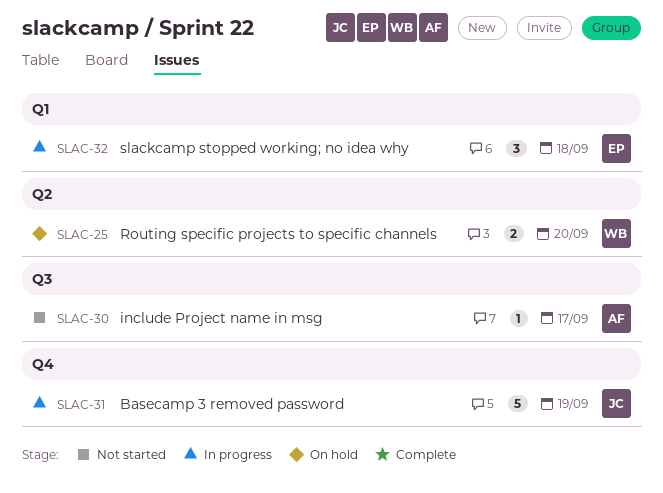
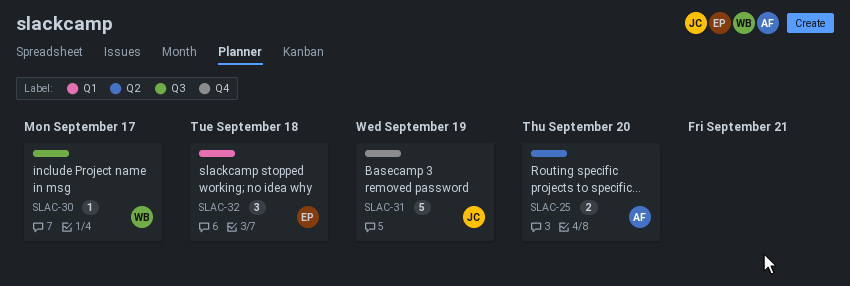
SLAC-25, owner: WB -> AF
SLAC-30, owner: AF -> WB

